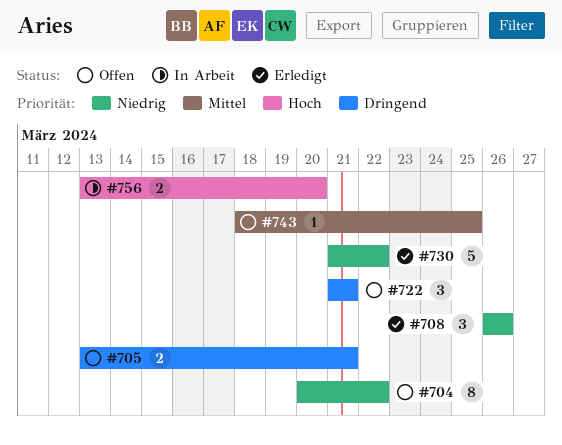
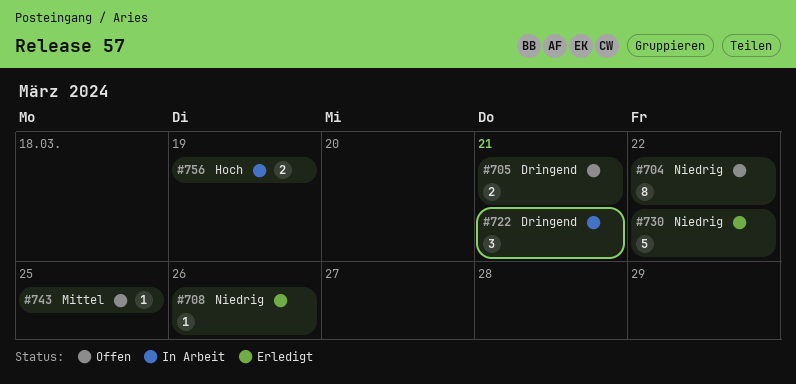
#708, estimate: 3 -> 1
#722, status: Offen -> In Arbeit
#756, due: Mar 20 -> Mar 19

